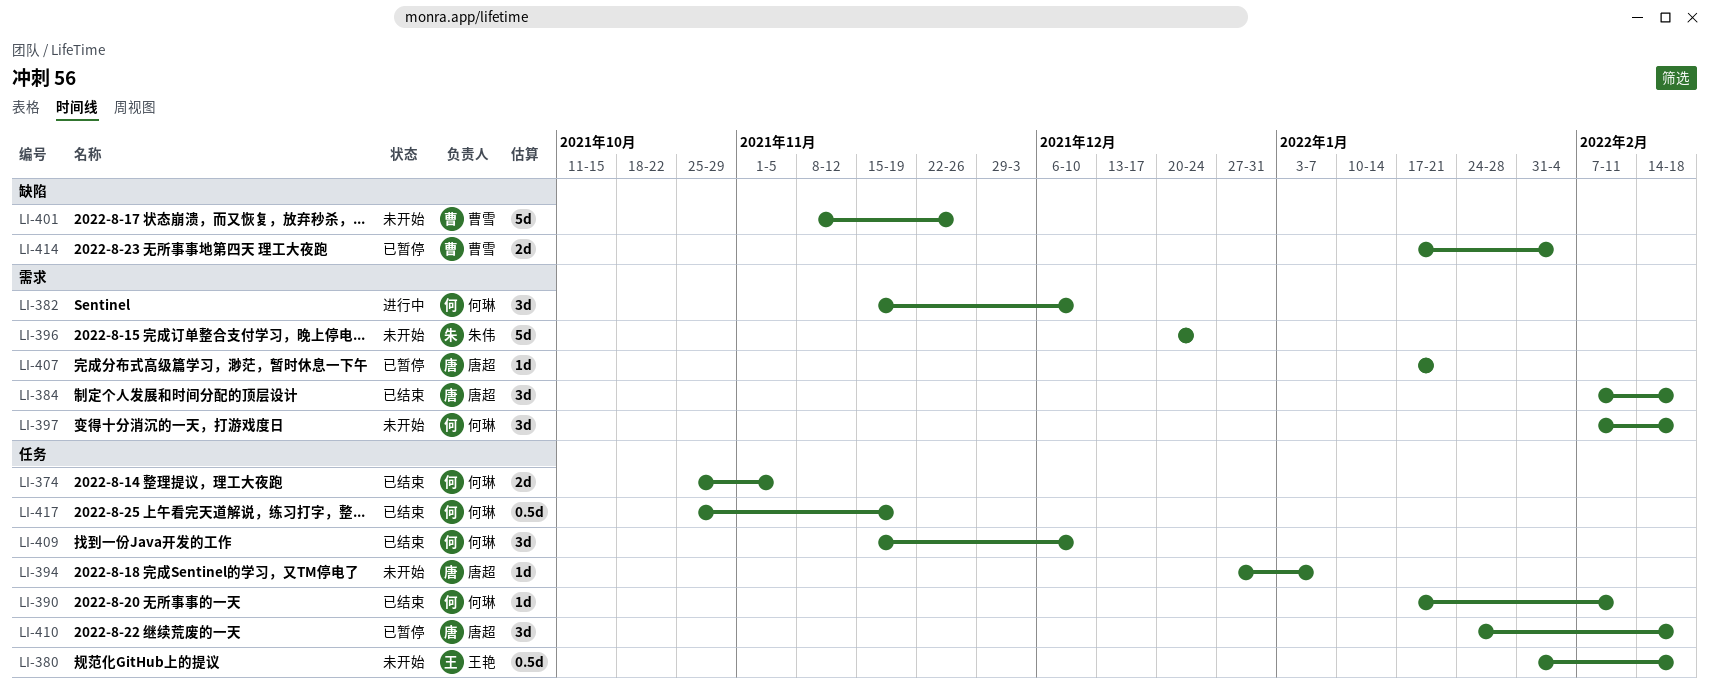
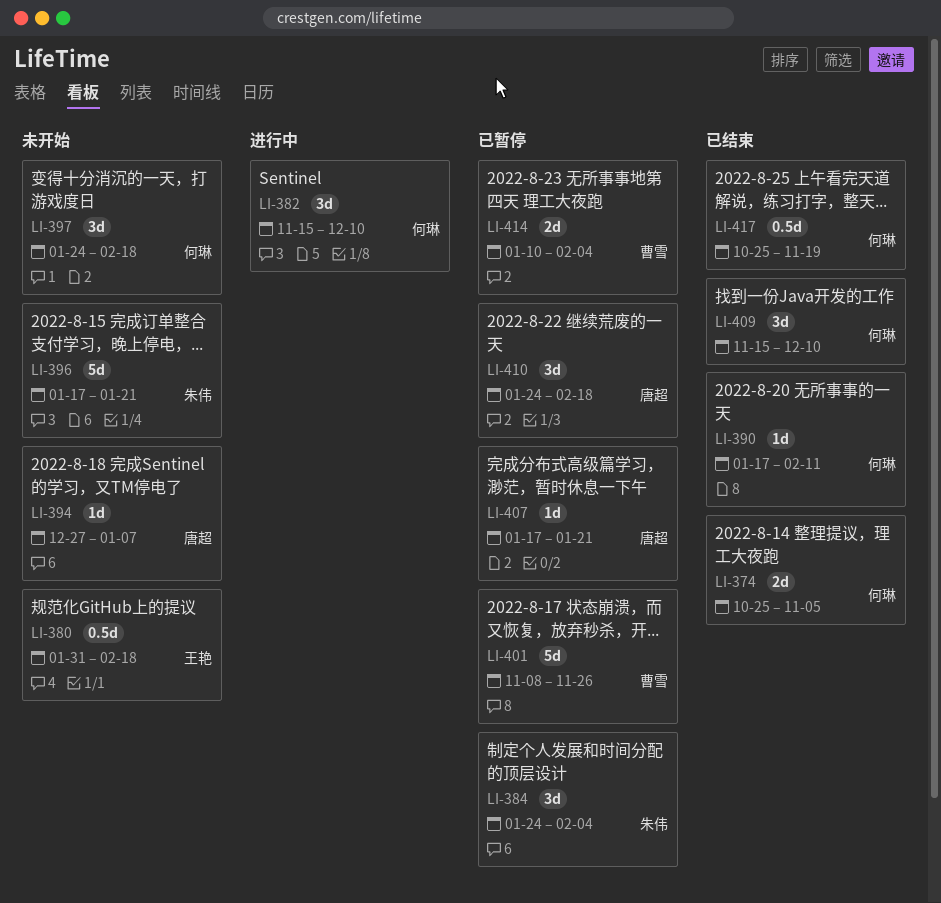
LI-384, status: 已结束 -> 已暂停
LI-384, owner: 唐超 -> 朱伟
LI-384, start: Feb 7 -> Jan 24
LI-384, due: Feb 18 -> Feb 4
LI-396, start: Dec 20 -> Jan 17
LI-396, due: Dec 24 -> Jan 21
LI-397, start: Feb 7 -> Jan 24
LI-401, status: 未开始 -> 已暂停
LI-414, start: Jan 17 -> Jan 10

